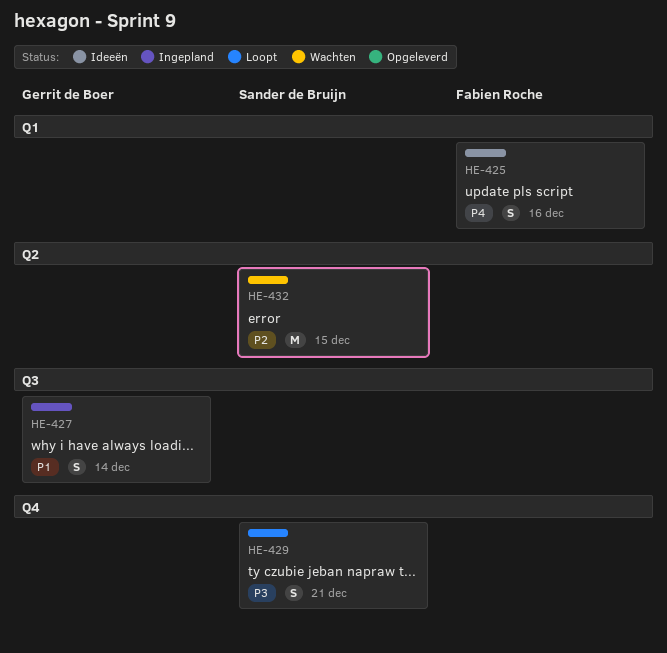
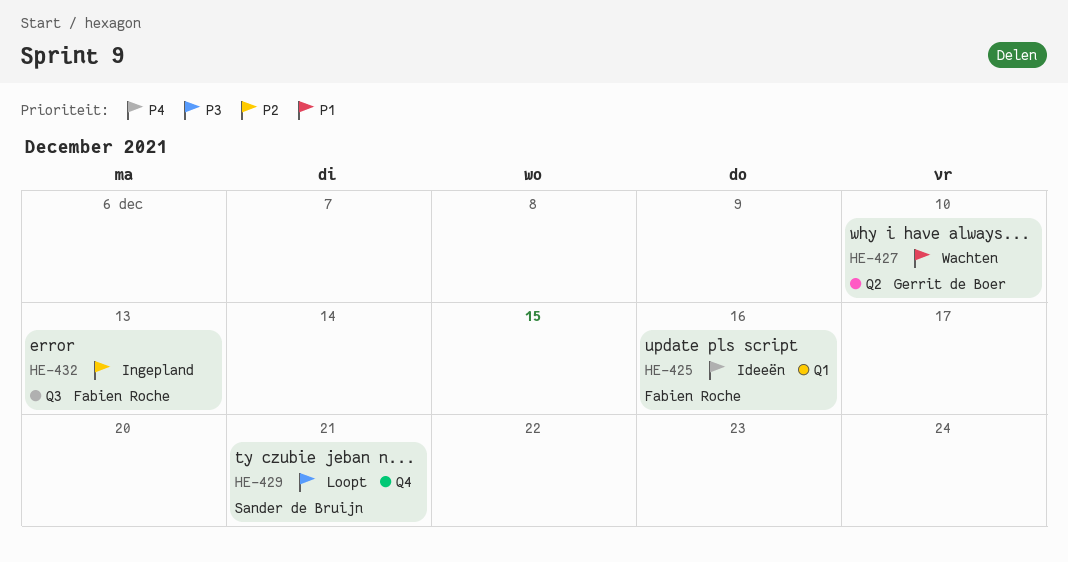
HE-427, status: Ingepland -> Wachten
HE-427, label: Q3 -> Q2
HE-427, due: Dec 14 -> Dec 10
HE-432, status: Wachten -> Ingepland
HE-432, owner: Sander de Bruijn -> Fabien Roche
HE-432, label: Q2 -> Q3
HE-432, due: Dec 15 -> Dec 13

